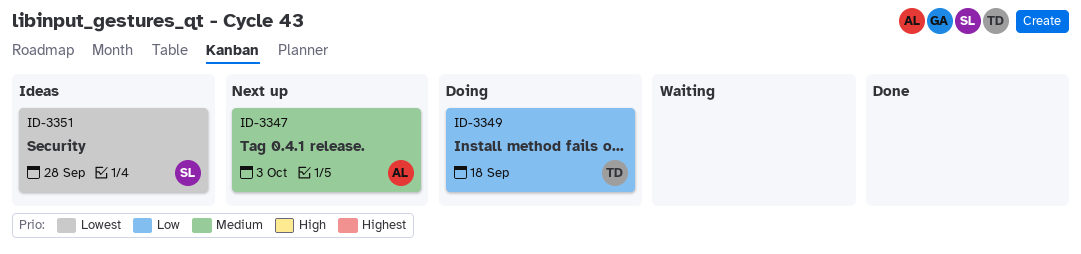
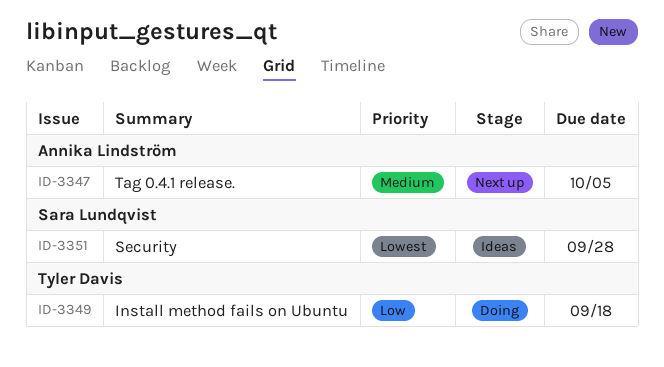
ID-3347, due: Oct 3 -> Oct 5

